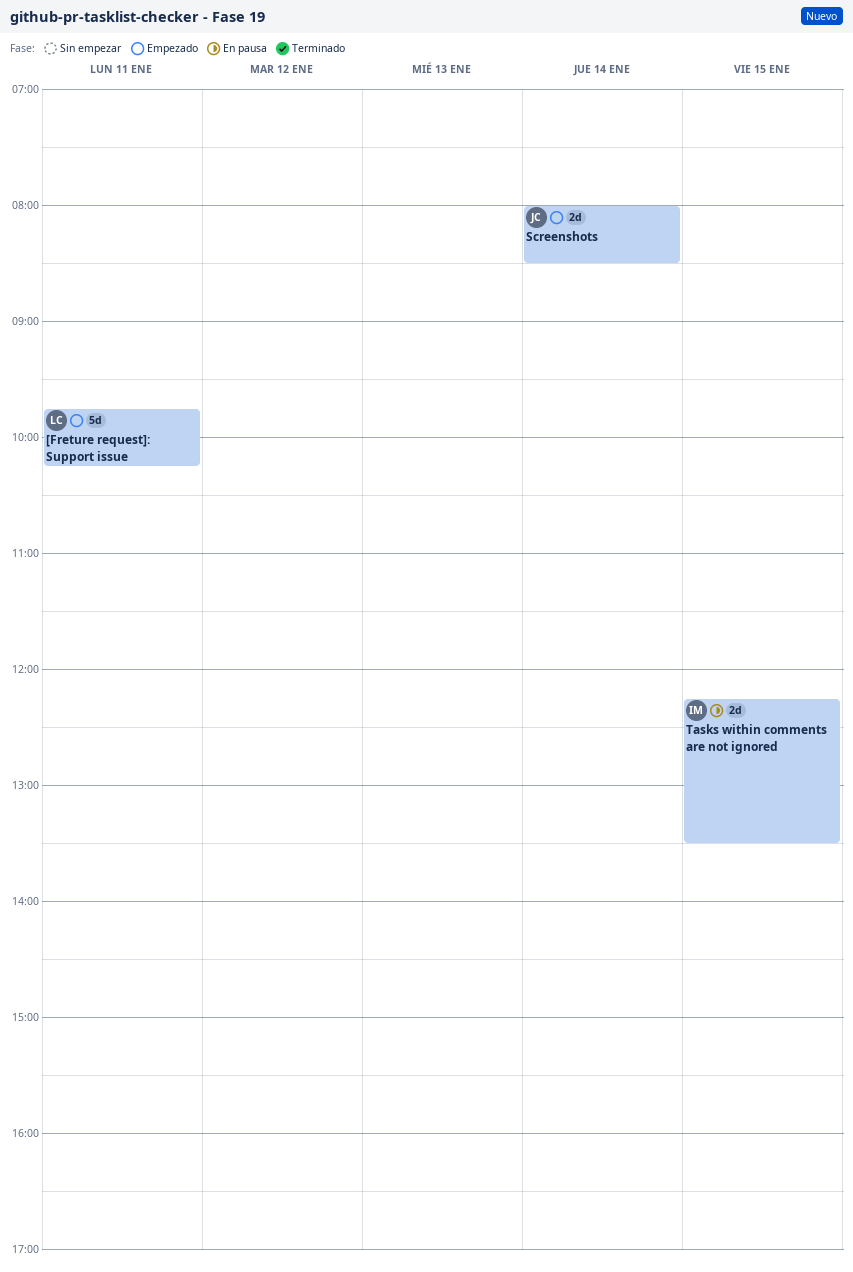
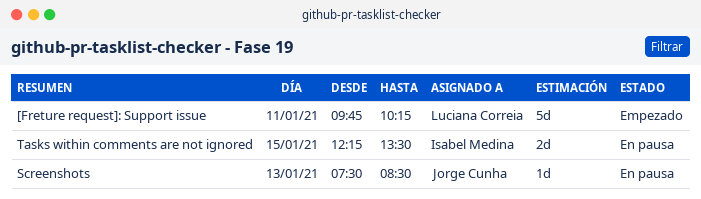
Screenshots, status: Empezado -> En pausa
Screenshots, estimate: 2d -> 1d
Screenshots, day: Jan 14 -> Jan 13
Screenshots, begins: 08:00 -> 07:30

